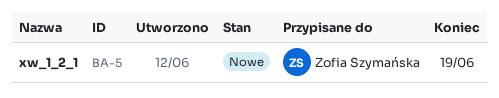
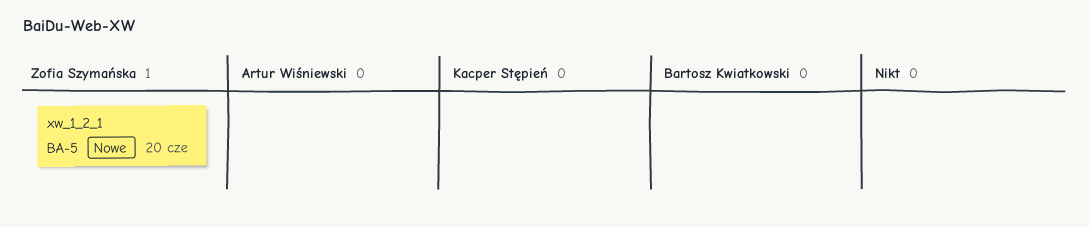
BA-5, due: Jun 19 -> Jun 20

